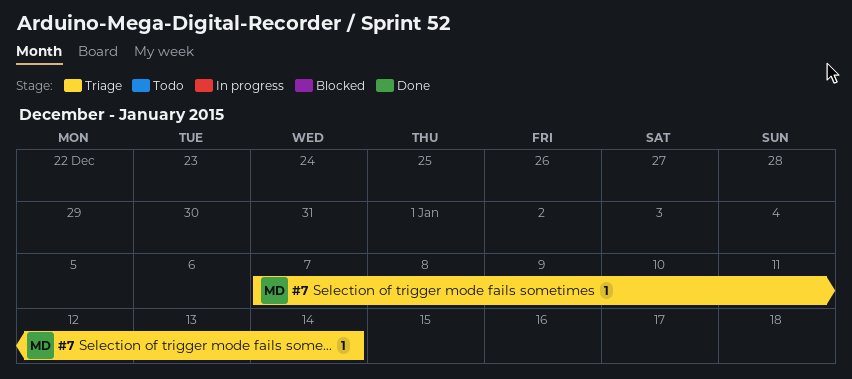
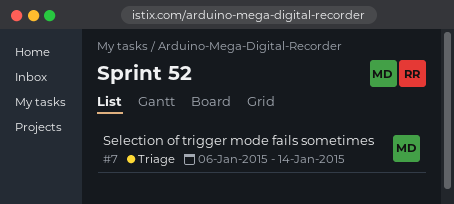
#7, start: Jan 7 -> Jan 6

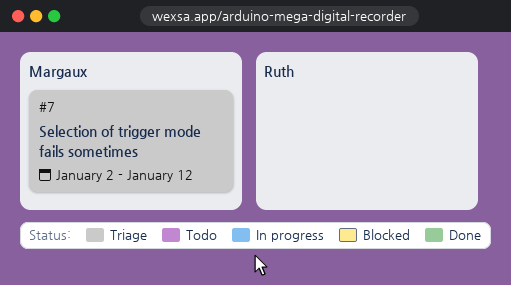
#7, start: Jan 6 -> Jan 2
#7, due: Jan 14 -> Jan 12

